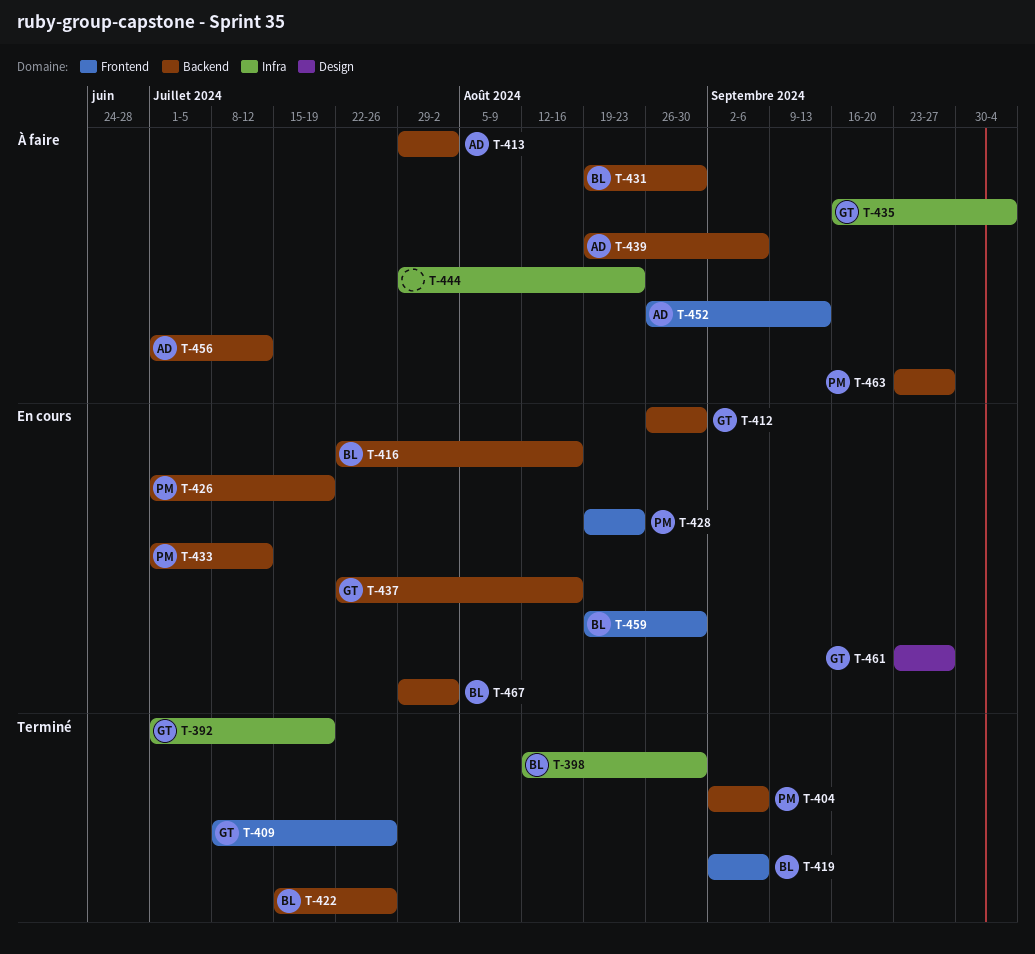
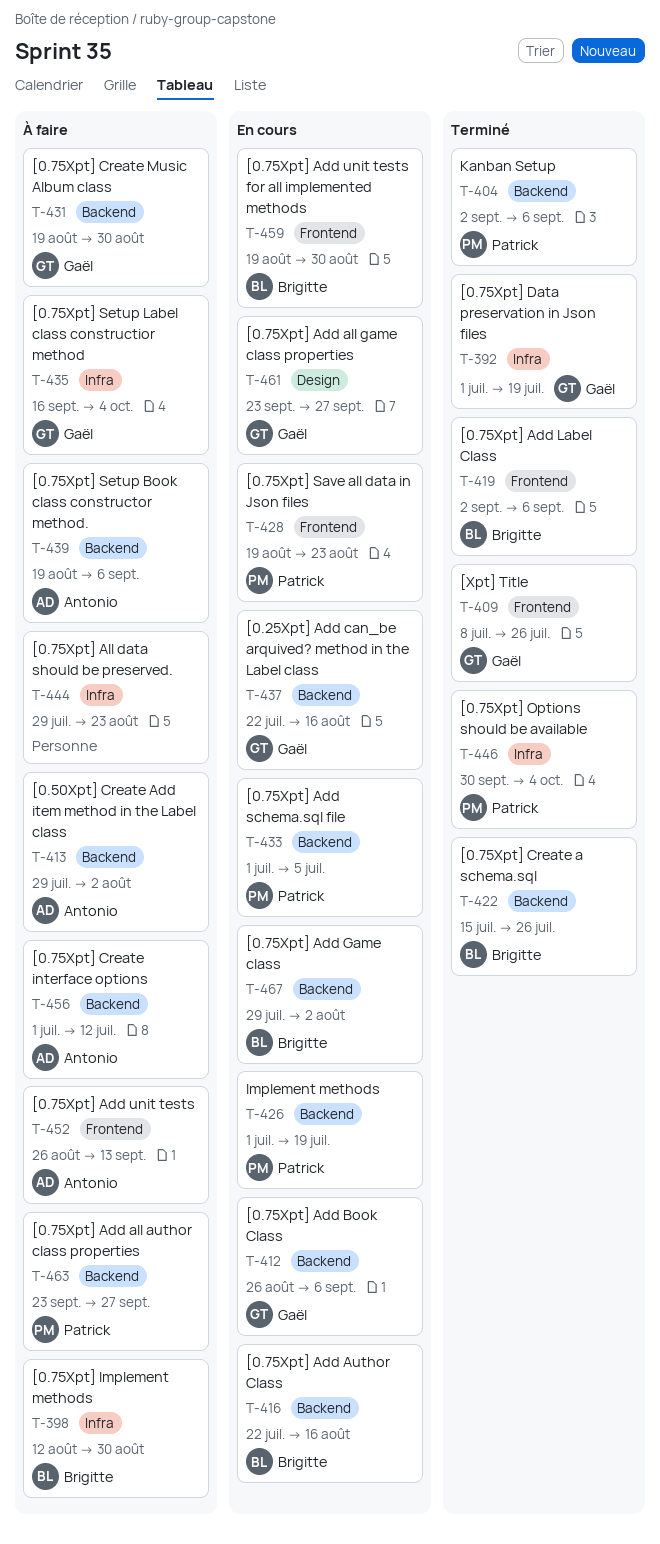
T-398, status: Terminé -> À faire
T-412, due: Aug 30 -> Sep 6
T-431, owner: Brigitte -> Gaël
T-433, due: Jul 12 -> Jul 5
T-446: none -> present

